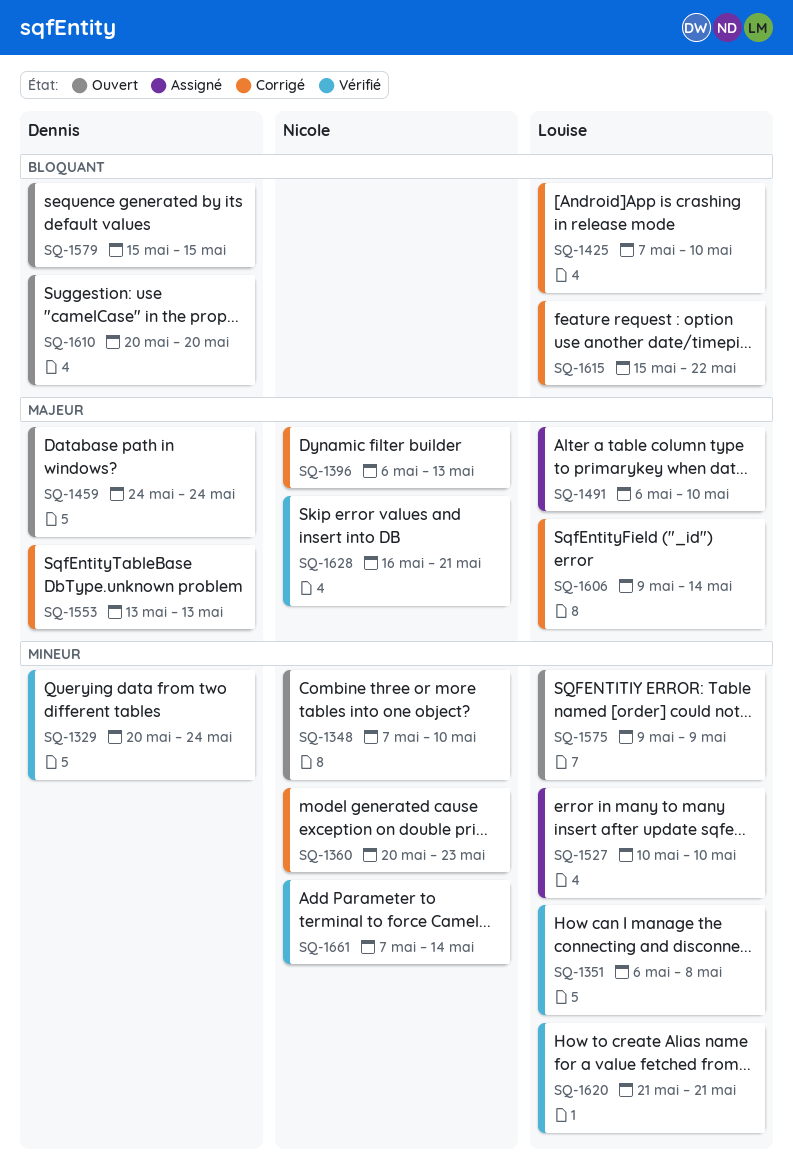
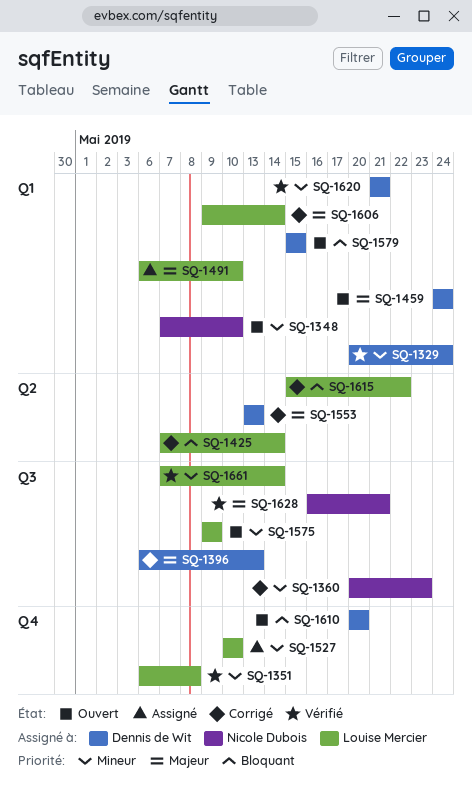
SQ-1396, owner: Nicole Dubois -> Dennis de Wit
SQ-1425, due: May 10 -> May 14
SQ-1620, owner: Louise Mercier -> Dennis de Wit
SQ-1661, owner: Nicole Dubois -> Louise Mercier

